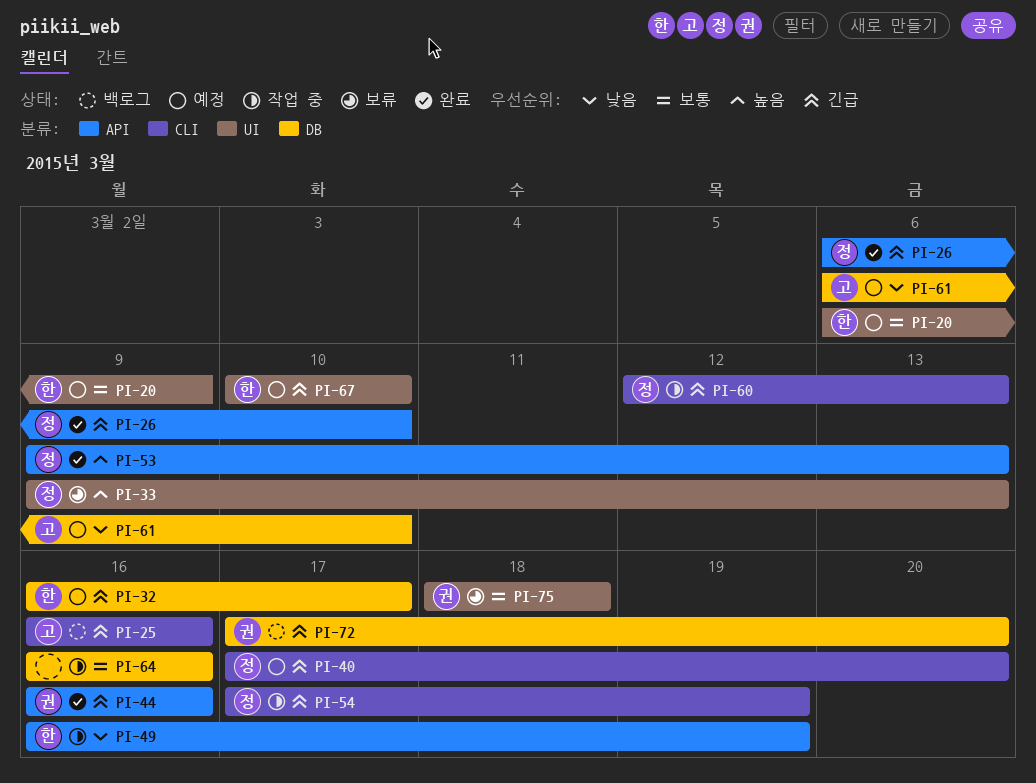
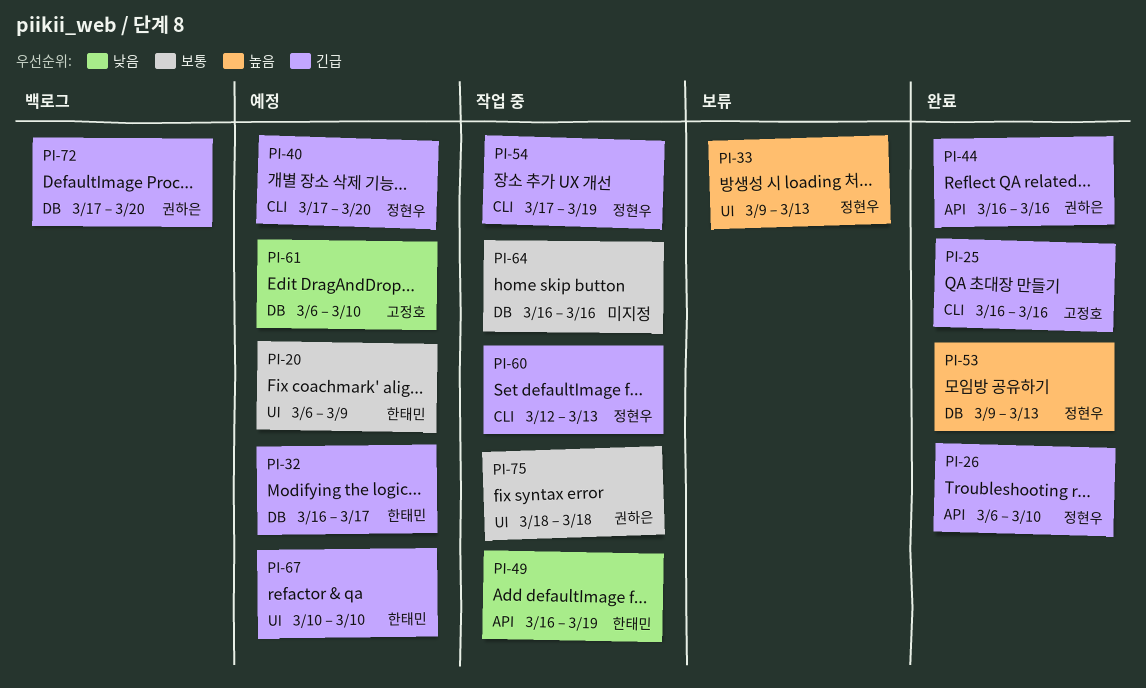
PI-25, status: 백로그 -> 완료
PI-53, label: API -> DB
PI-75, status: 보류 -> 작업 중

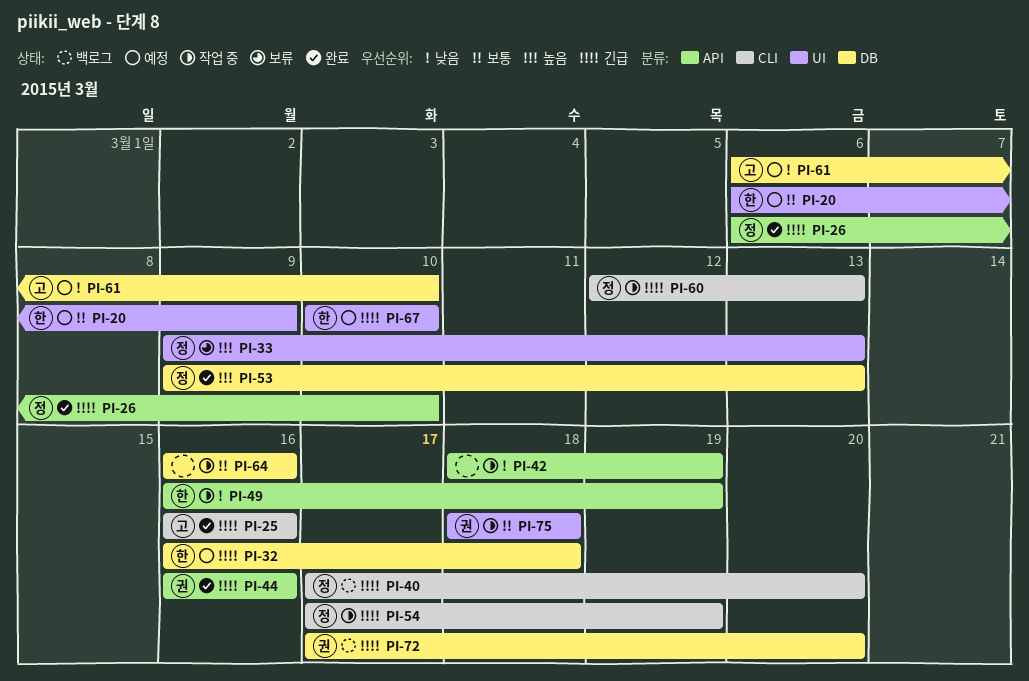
PI-32, due: Mar 17 -> Mar 18
PI-40, status: 예정 -> 백로그
PI-42: none -> present

